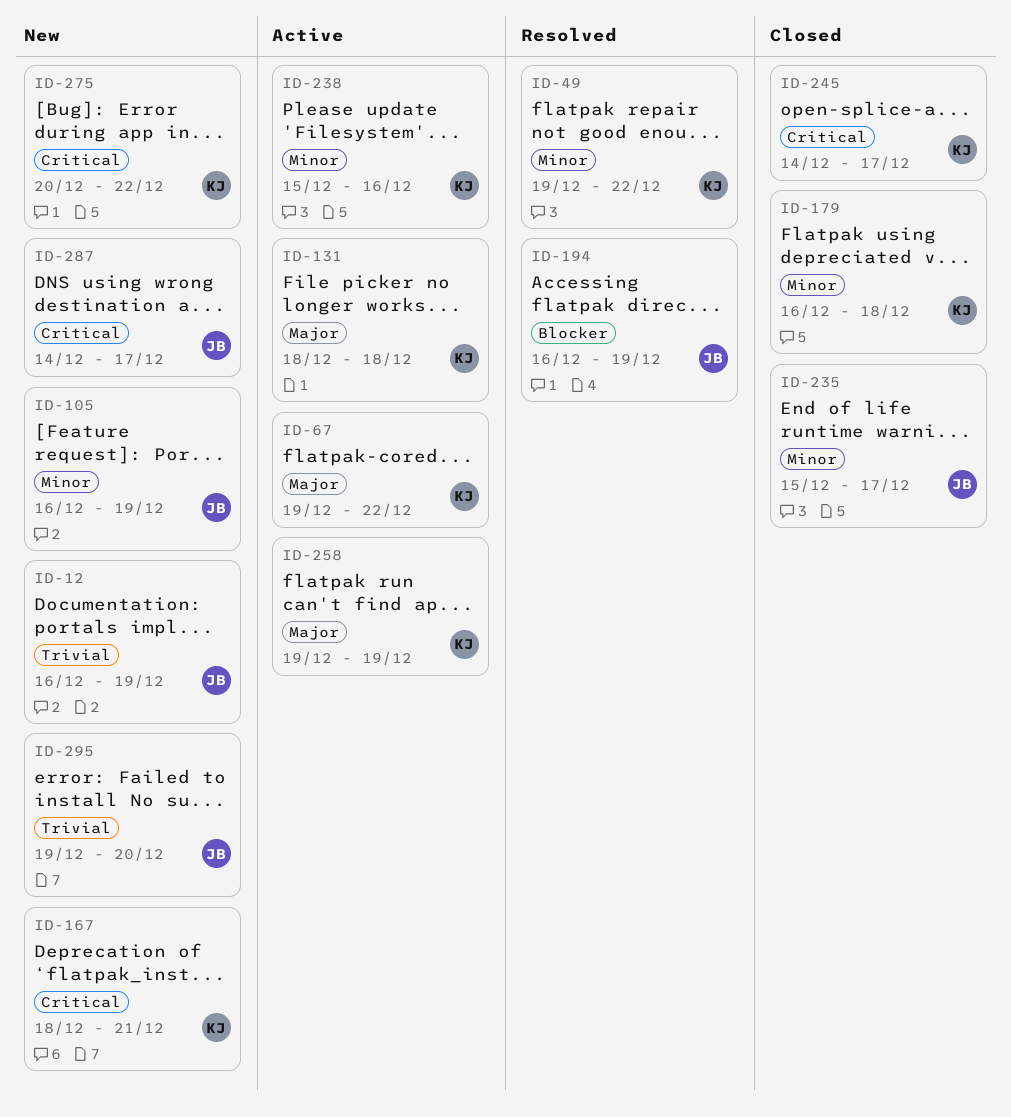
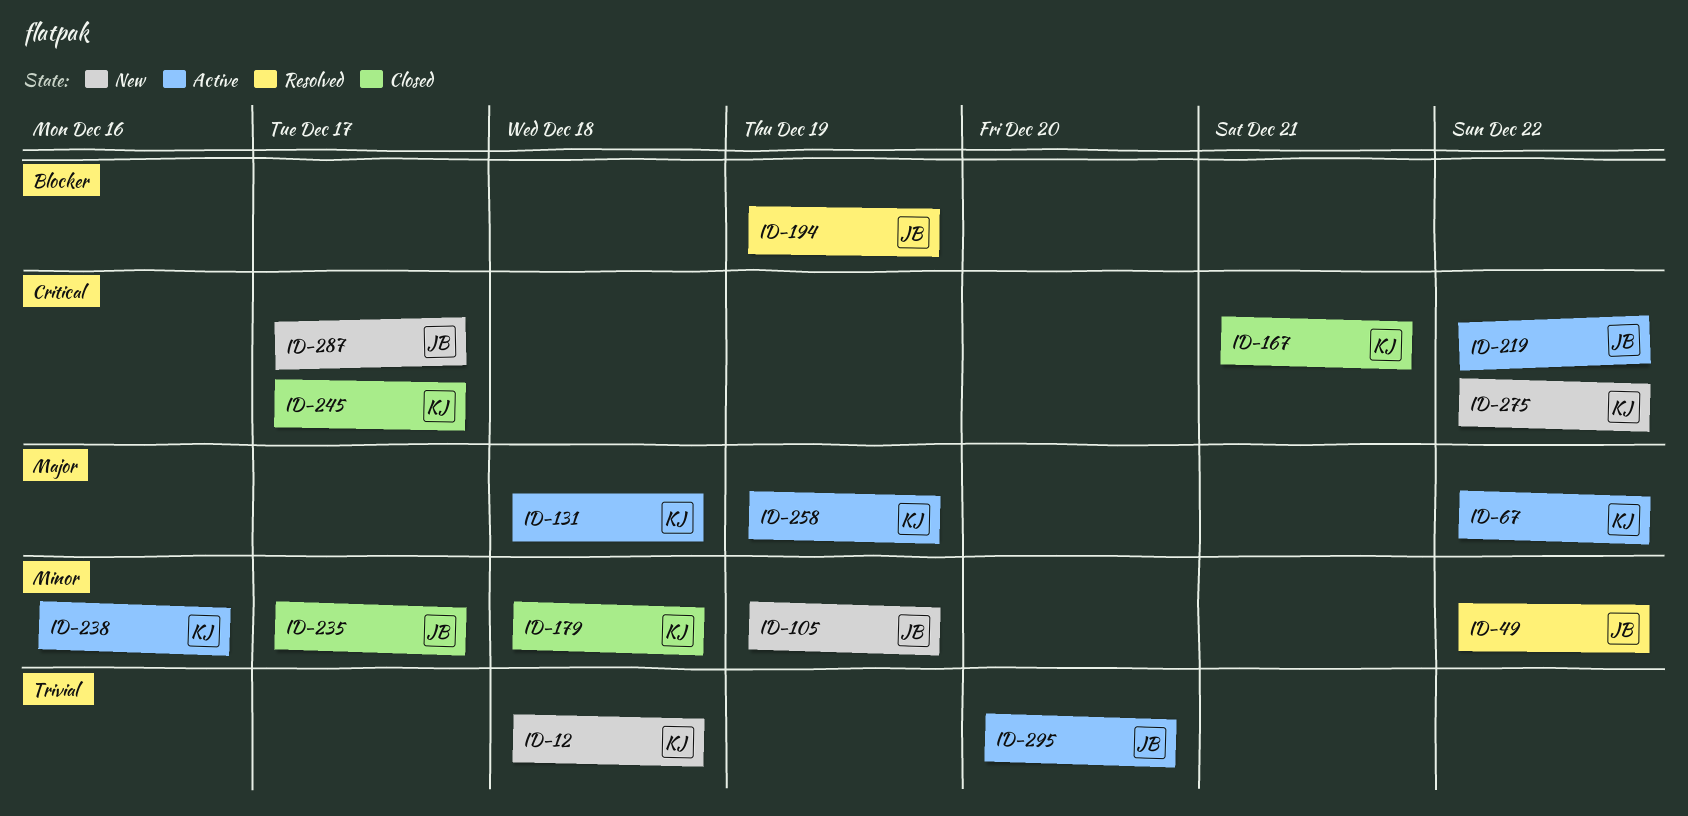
ID-12, owner: JB -> KJ
ID-12, due: Dec 19 -> Dec 18
ID-49, owner: KJ -> JB
ID-167, status: New -> Closed
ID-219: none -> present
ID-295, status: New -> Active

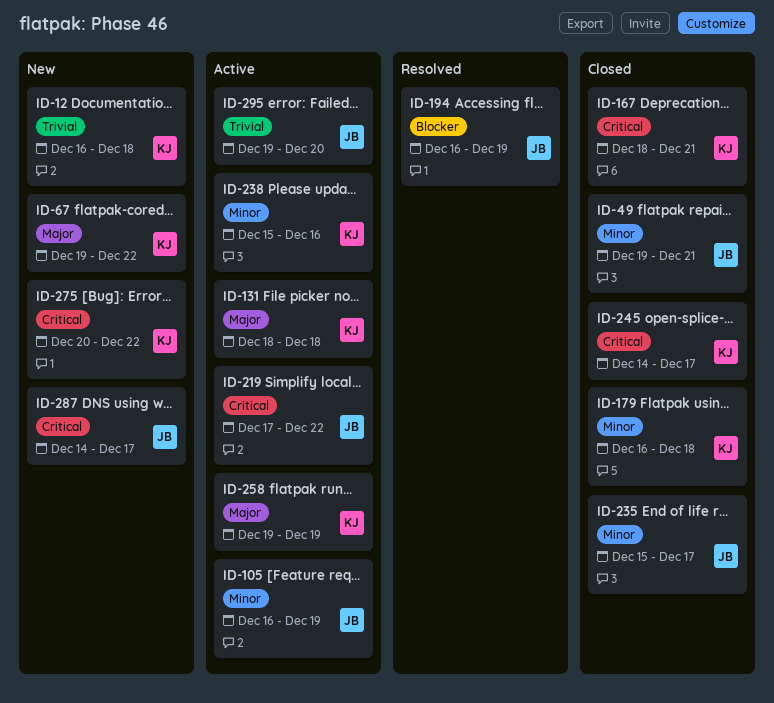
ID-49, status: Resolved -> Closed
ID-49, due: Dec 22 -> Dec 21
ID-67, status: Active -> New
ID-105, status: New -> Active

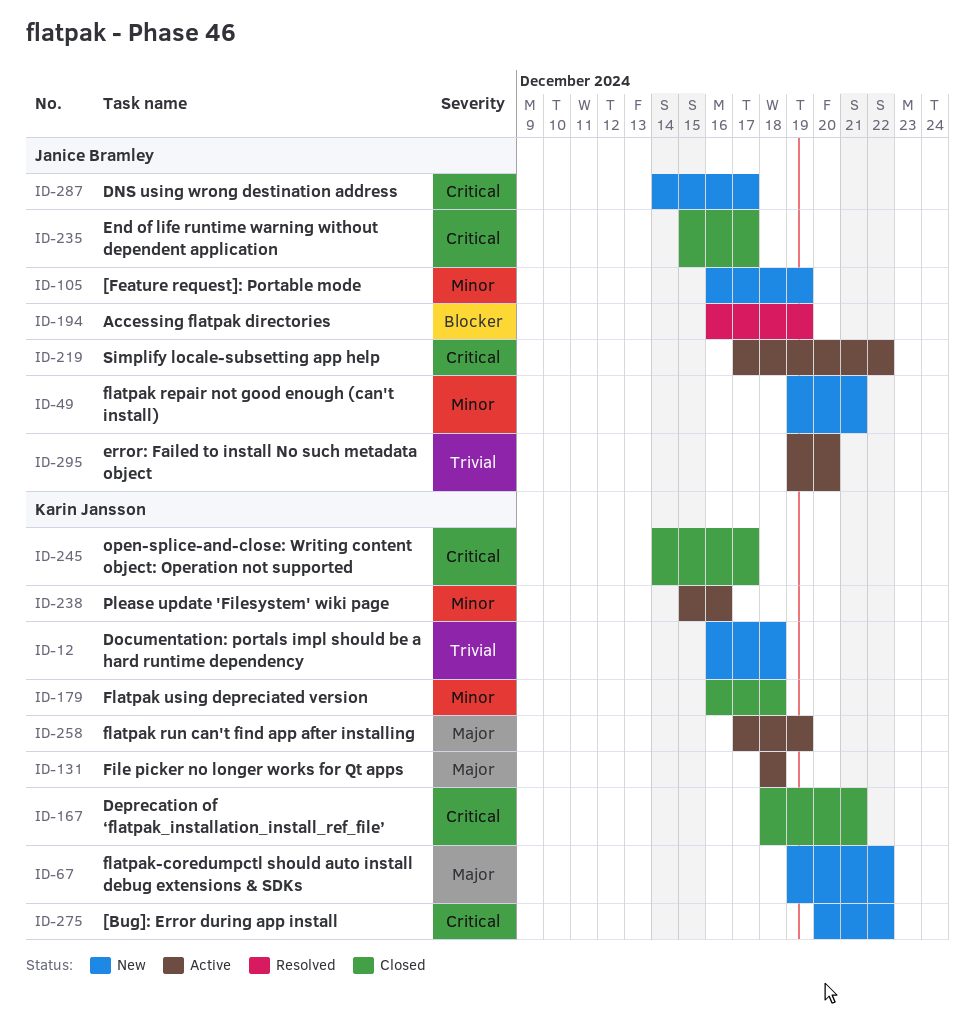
ID-49, status: Closed -> New
ID-105, status: Active -> New
ID-235, priority: Minor -> Critical
ID-258, start: Dec 19 -> Dec 17

